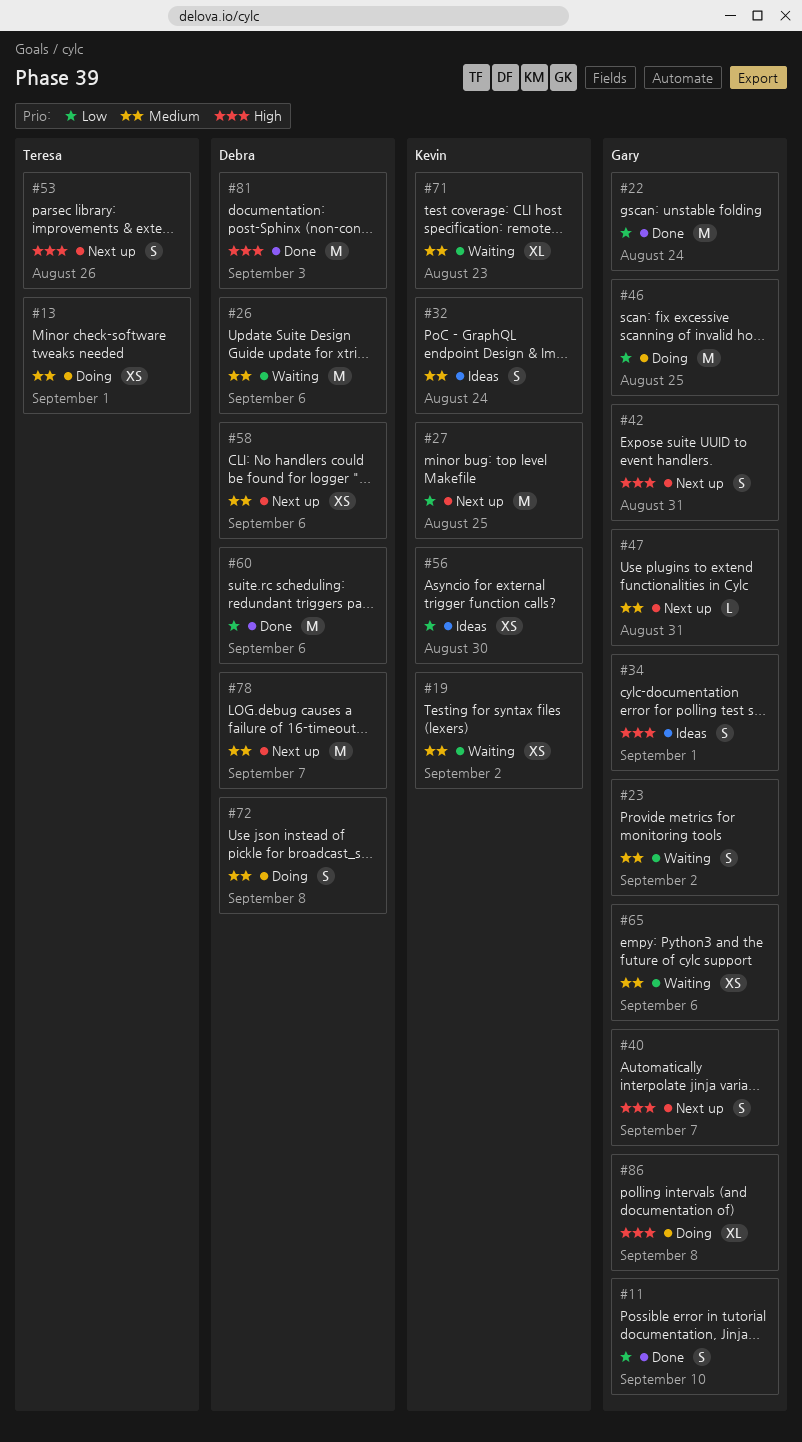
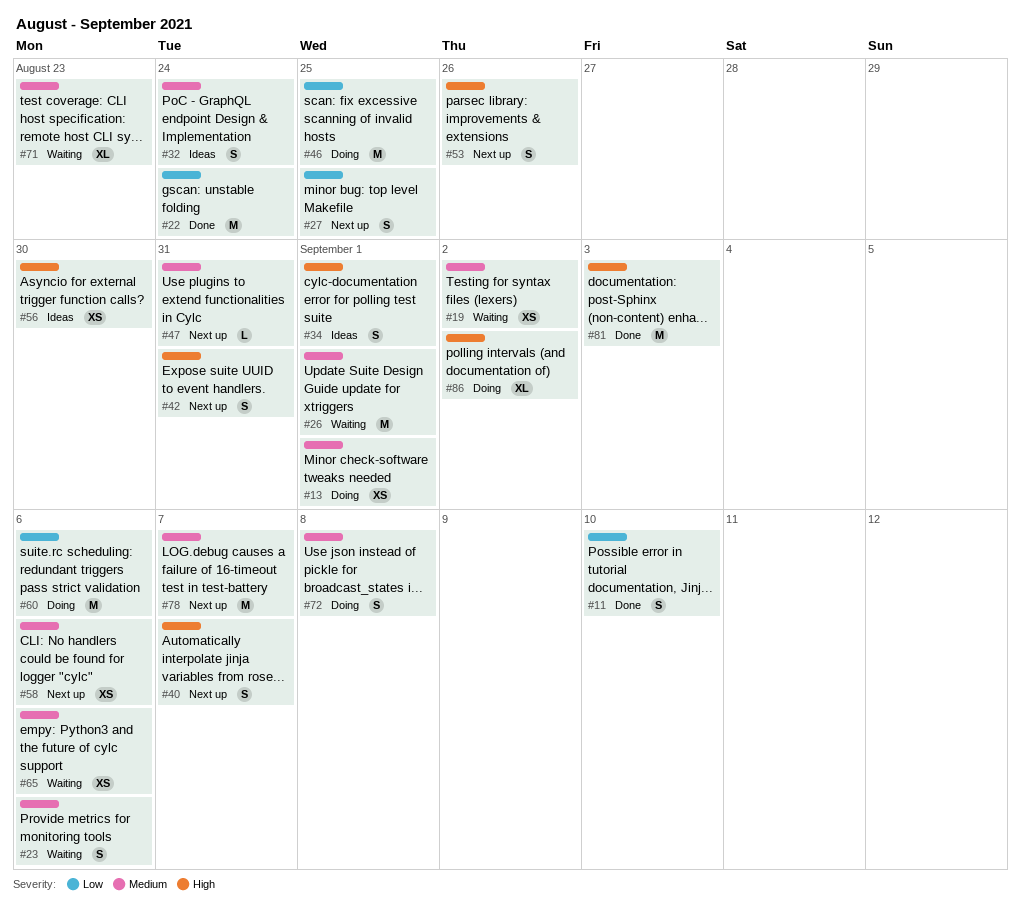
#23, due: Sep 2 -> Sep 6
#26, due: Sep 6 -> Sep 1
#27, estimate: M -> S
#56, priority: Low -> High
#60, status: Done -> Doing
#86, due: Sep 8 -> Sep 2

